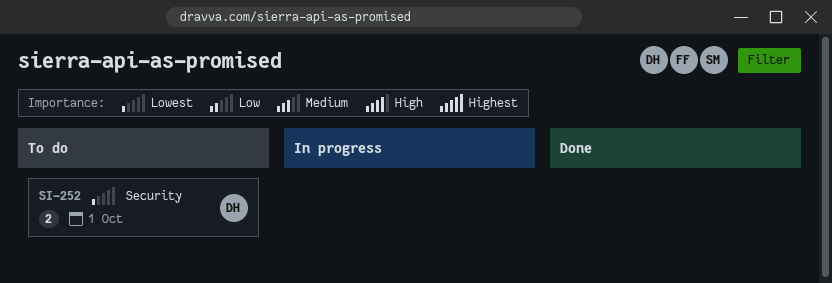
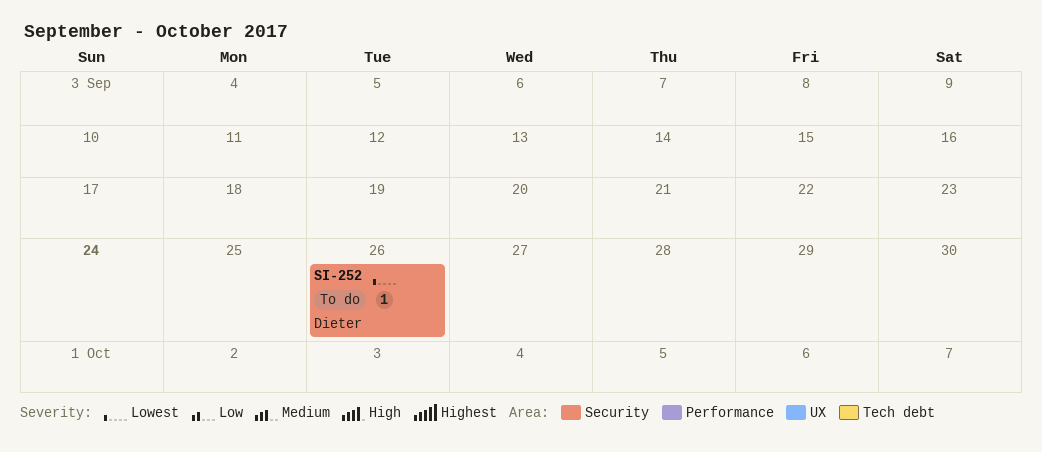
SI-252, estimate: 2 -> 1
SI-252, due: Oct 1 -> Sep 26

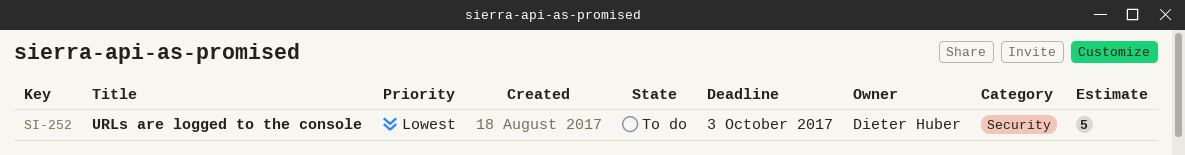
SI-252, estimate: 1 -> 5
SI-252, due: Sep 26 -> Oct 3

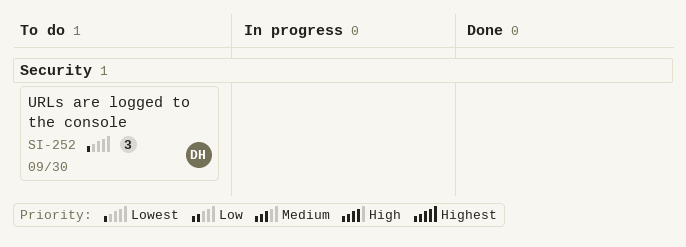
SI-252, estimate: 5 -> 3
SI-252, due: Oct 3 -> Sep 30

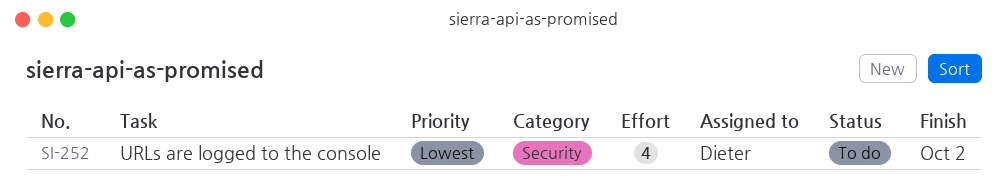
SI-252, estimate: 3 -> 4
SI-252, due: Sep 30 -> Oct 2

